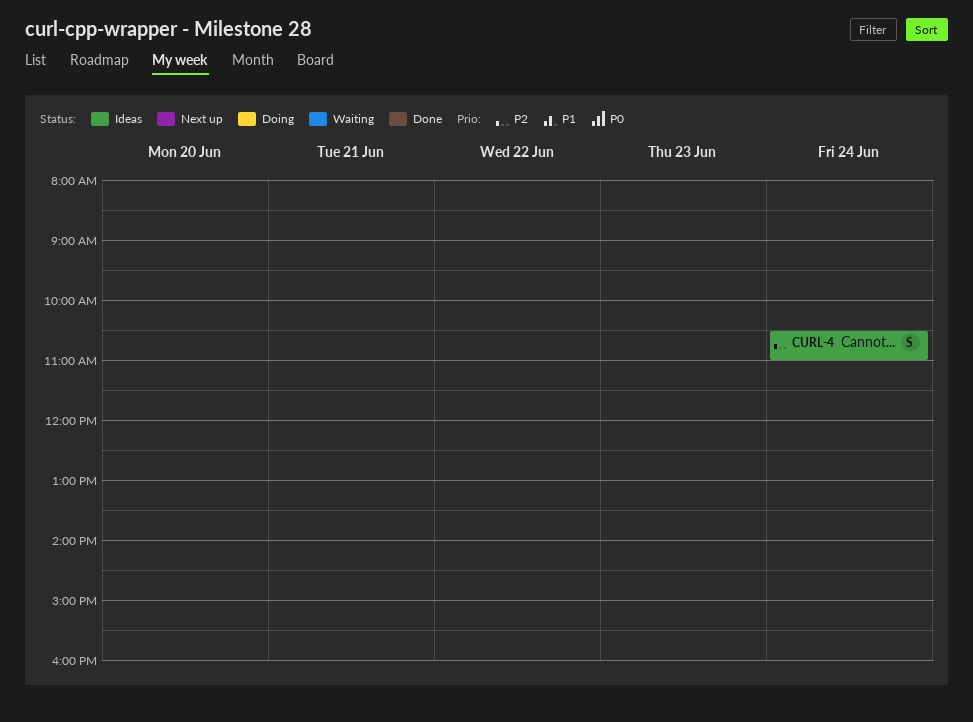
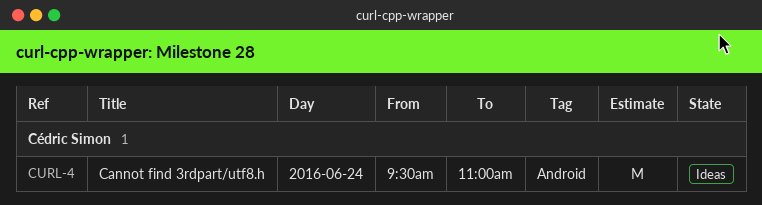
CURL-4, estimate: S -> M
CURL-4, begins: 10:30 -> 09:30

